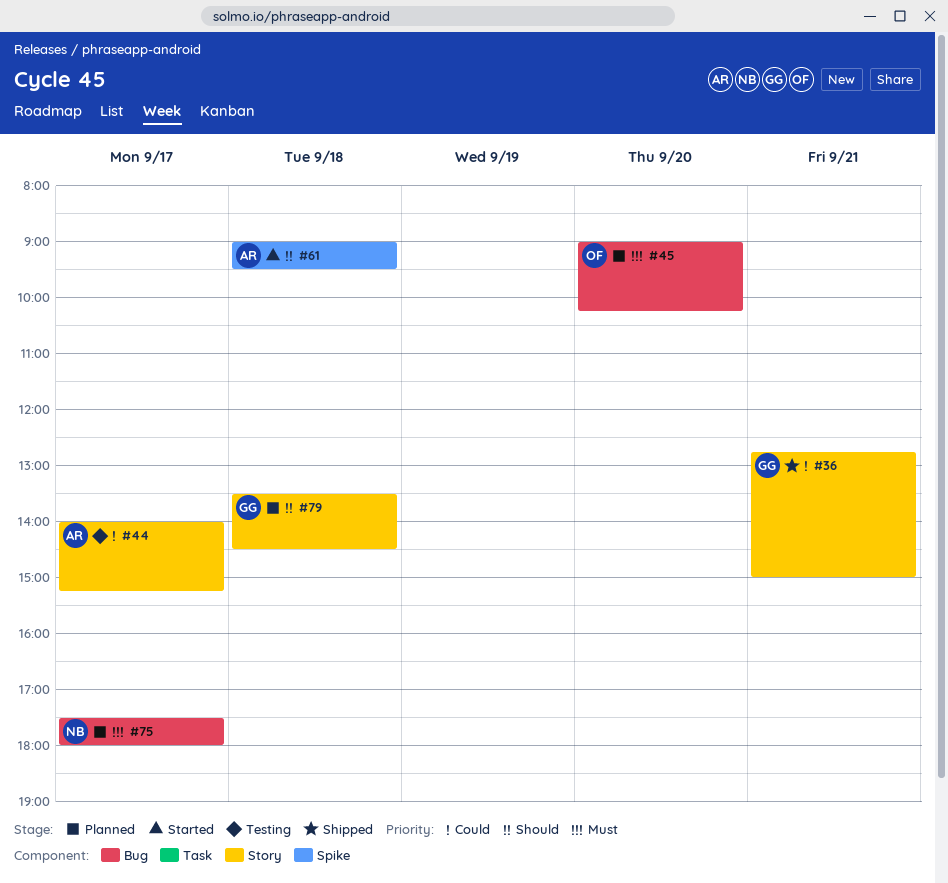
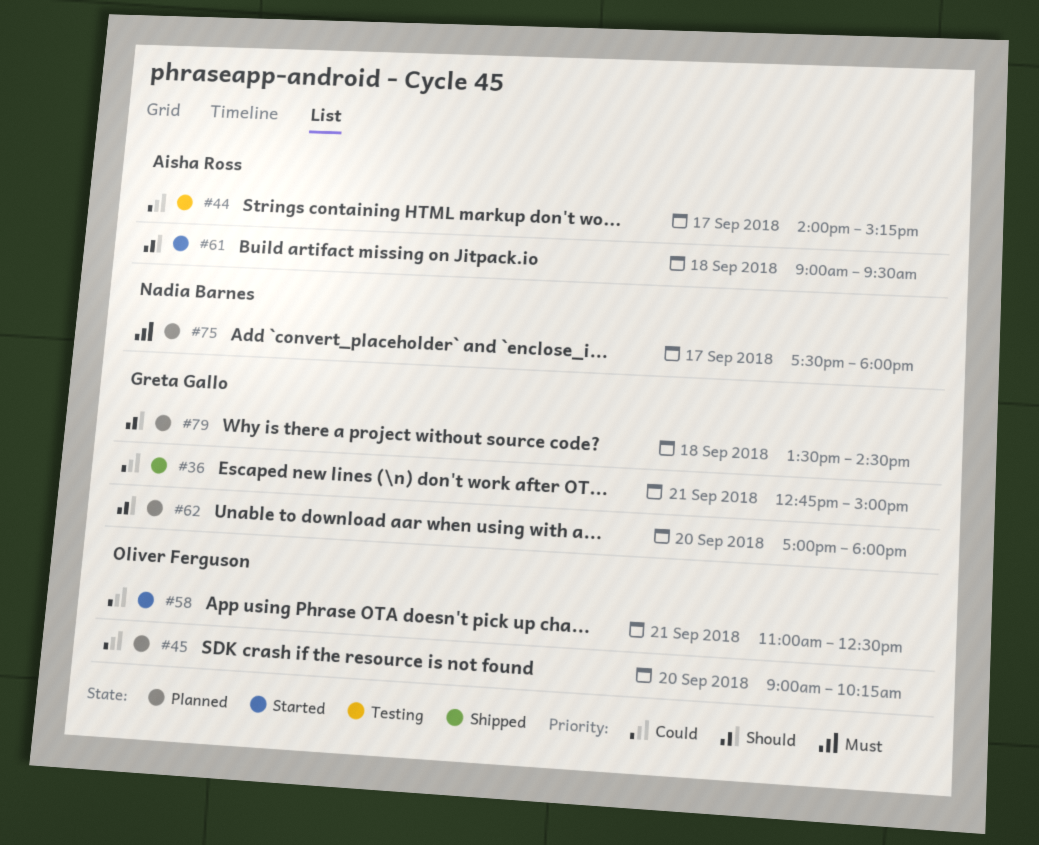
#45, priority: Must -> Could
#58: none -> present
#62: none -> present

